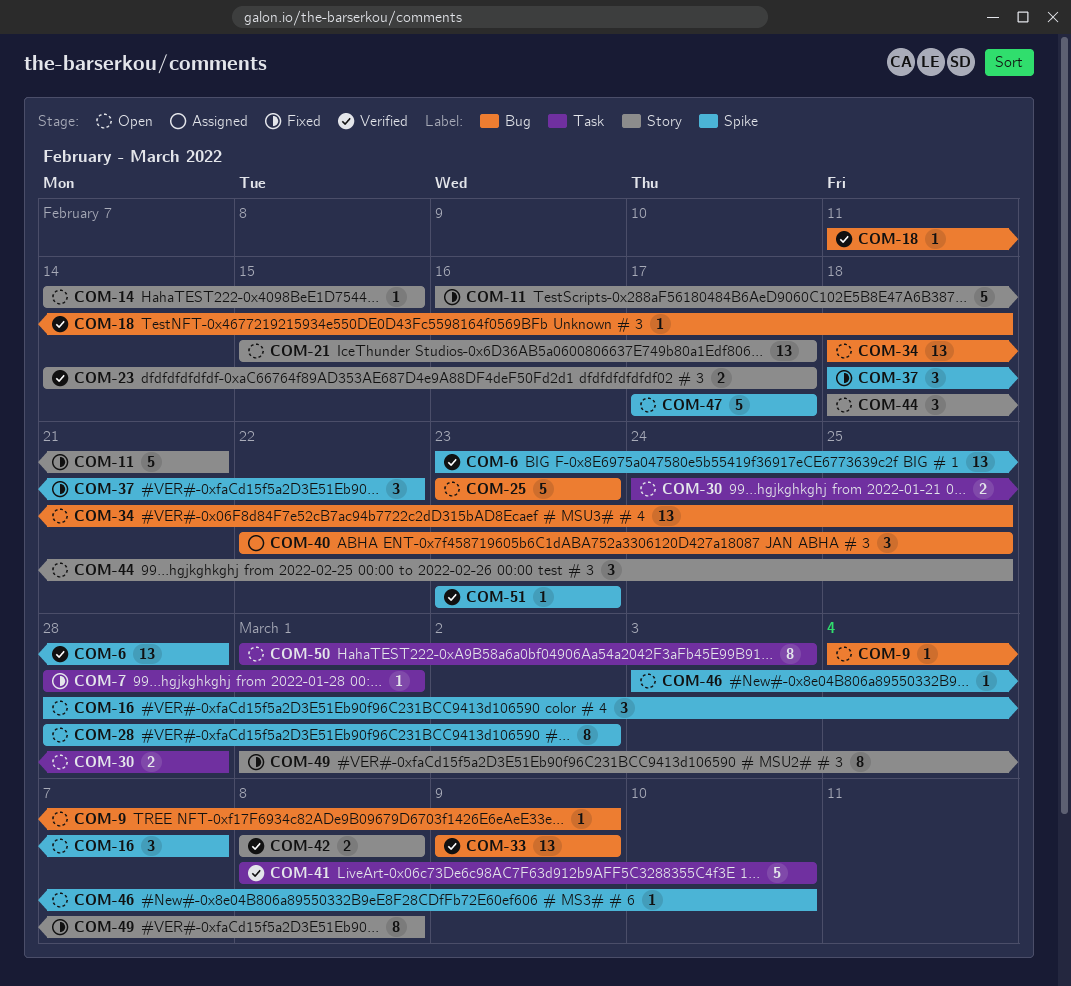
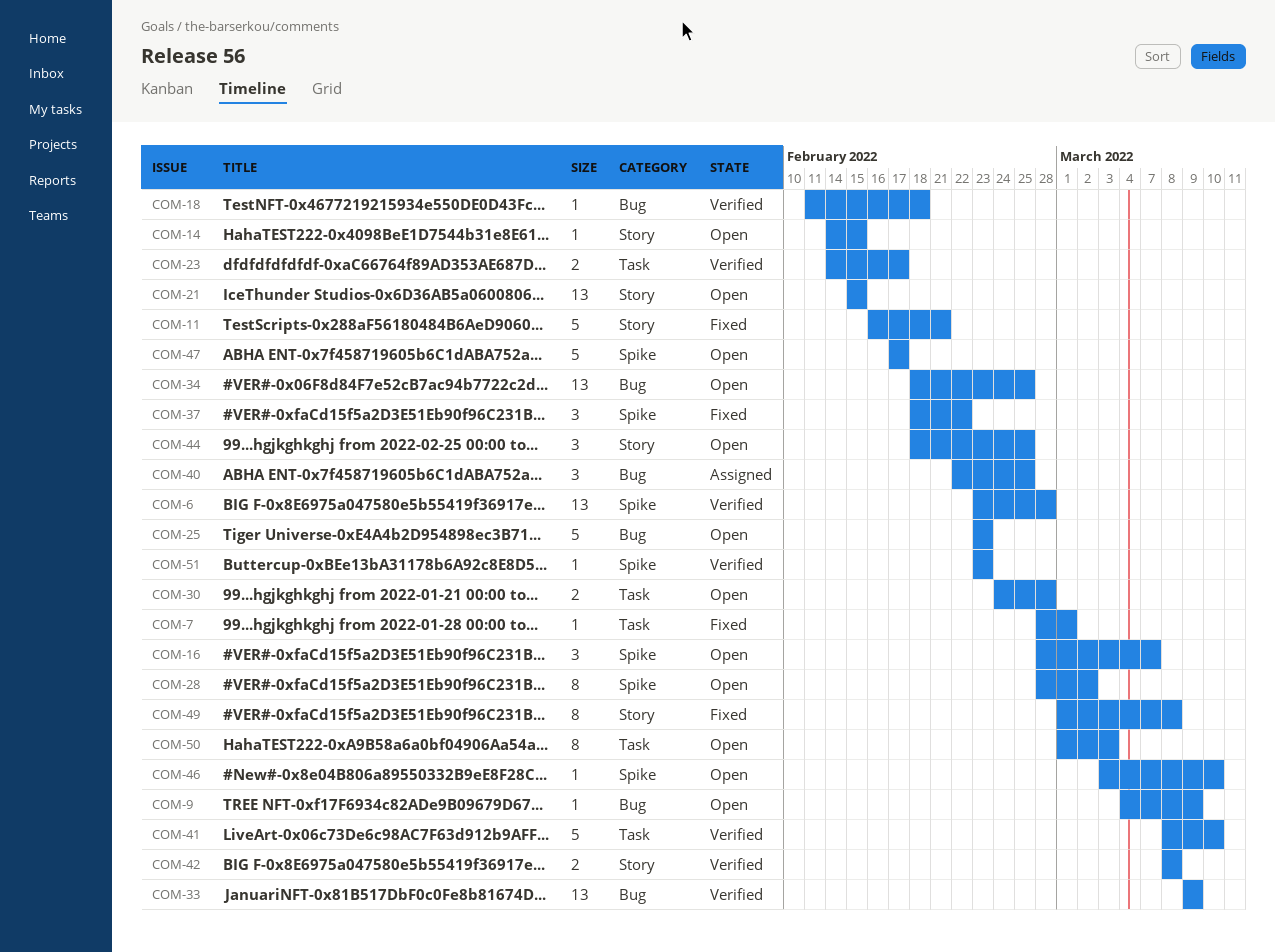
COM-21, due: Feb 17 -> Feb 15
COM-23, label: Story -> Task

